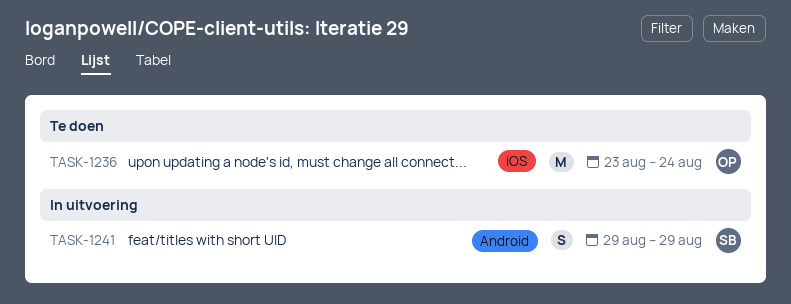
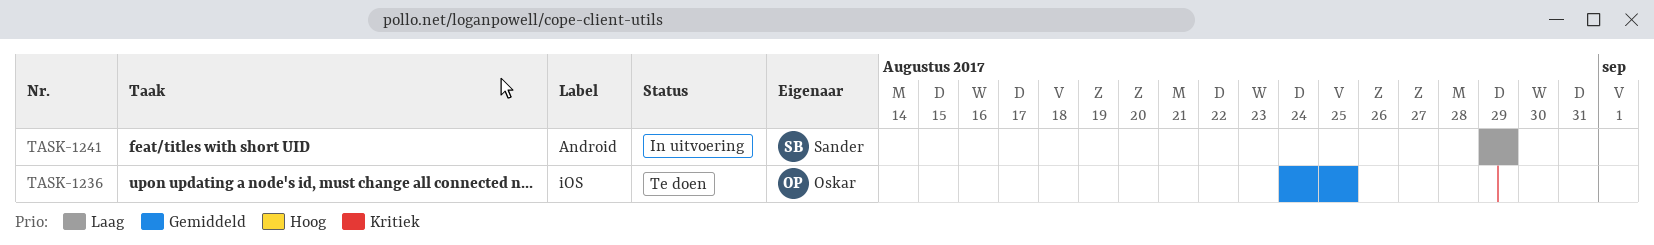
TASK-1236, start: Aug 23 -> Aug 24
TASK-1236, due: Aug 24 -> Aug 25

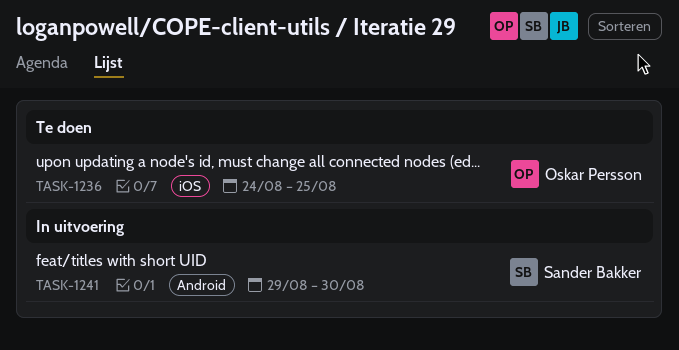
TASK-1241, due: Aug 29 -> Aug 30

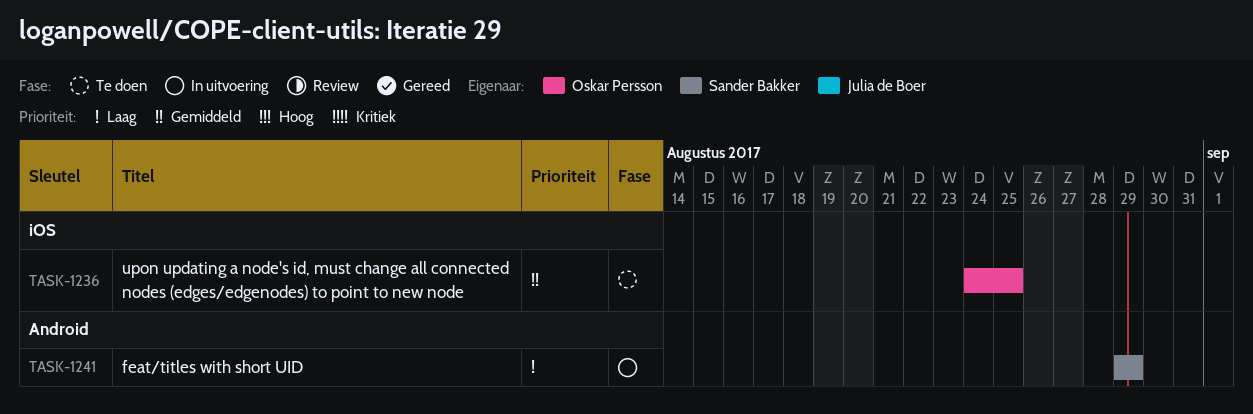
TASK-1241, due: Aug 30 -> Aug 29

